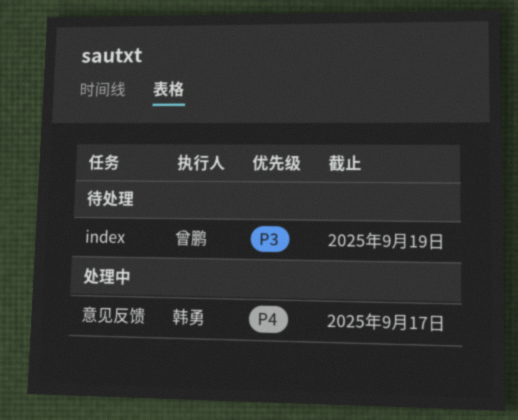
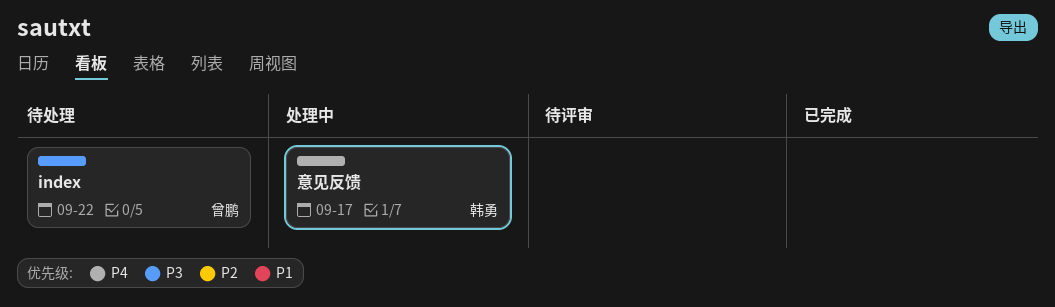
index, due: Sep 19 -> Sep 22

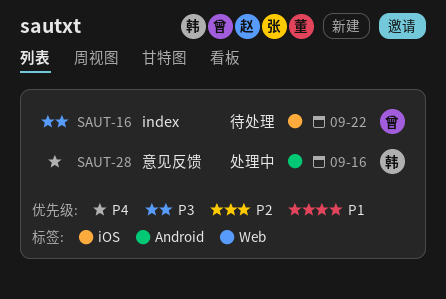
意见反馈, due: Sep 17 -> Sep 16

